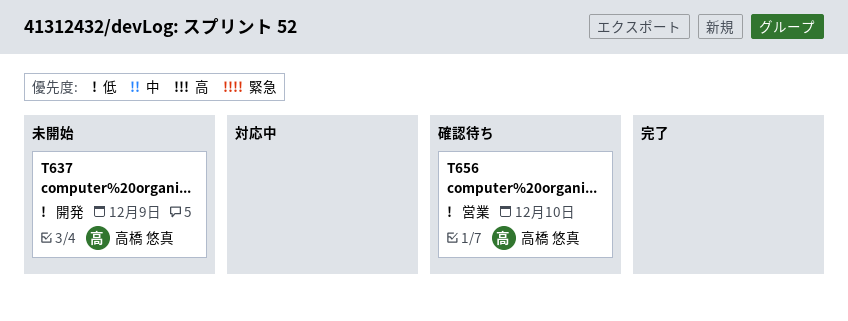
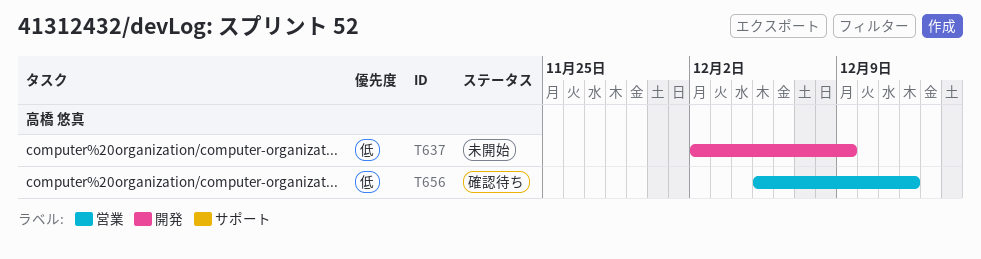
T656, due: Dec 10 -> Dec 12

